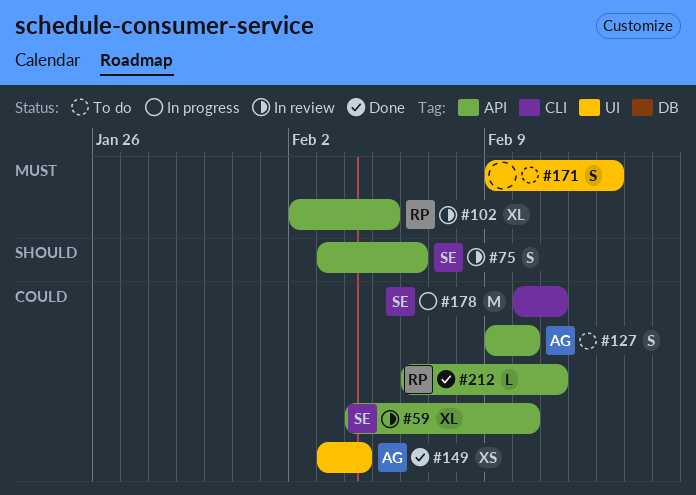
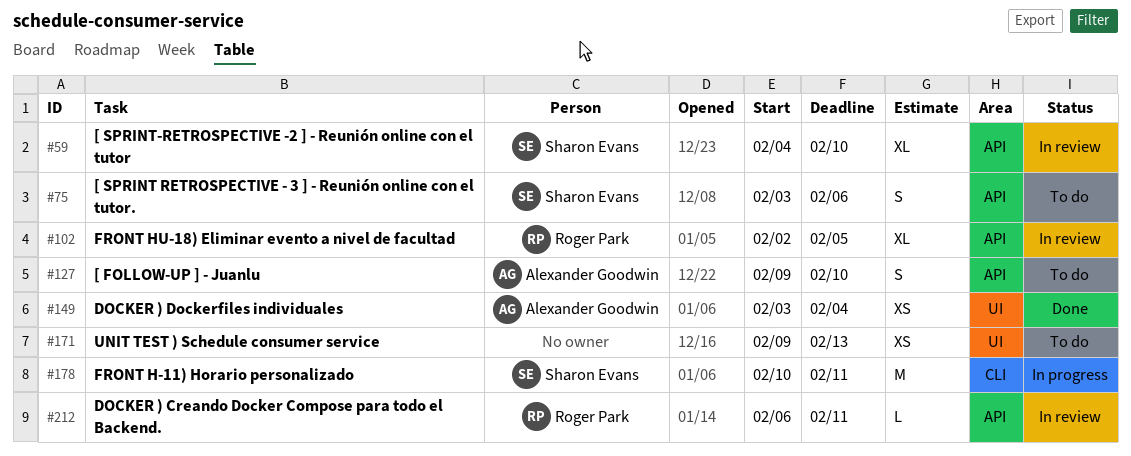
#75, status: In review -> To do
#171, estimate: S -> XS
#212, status: Done -> In review

